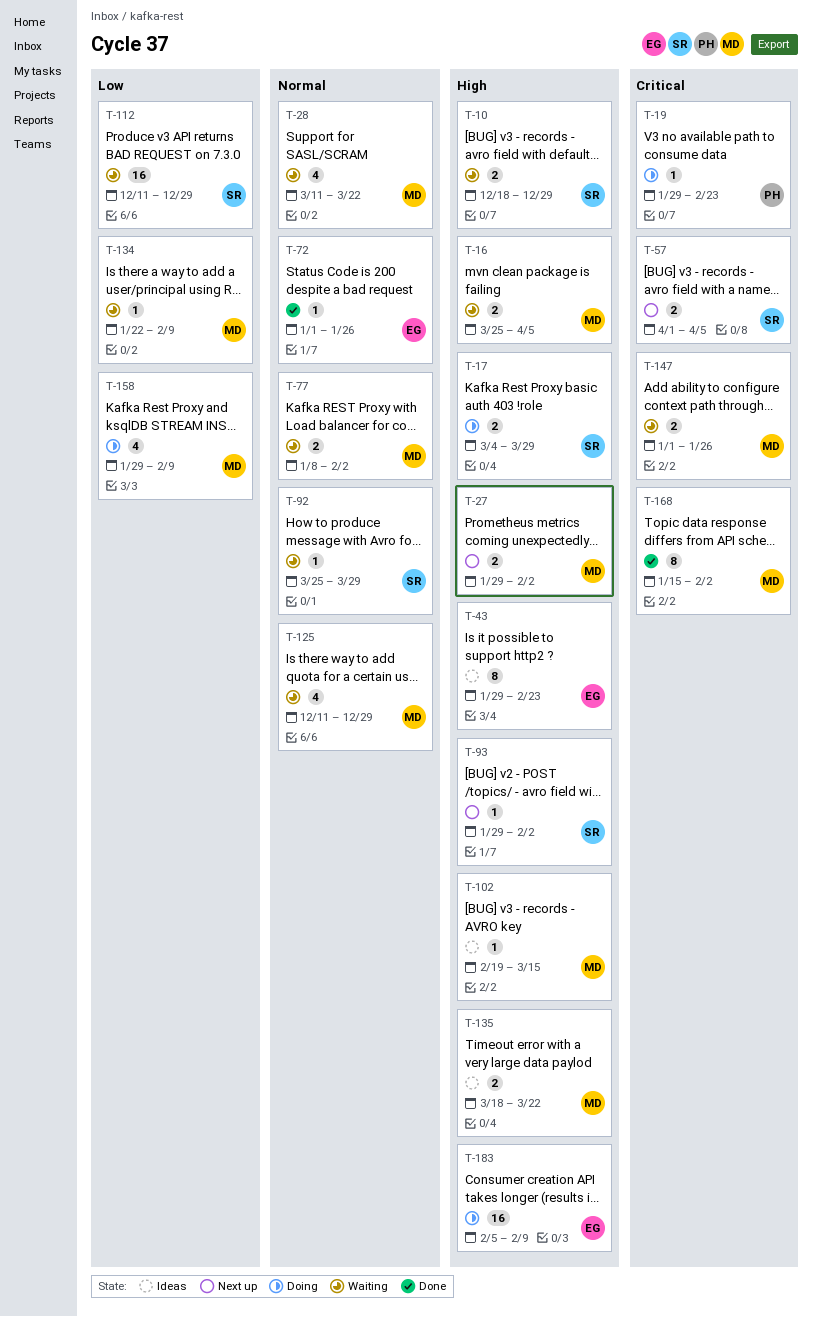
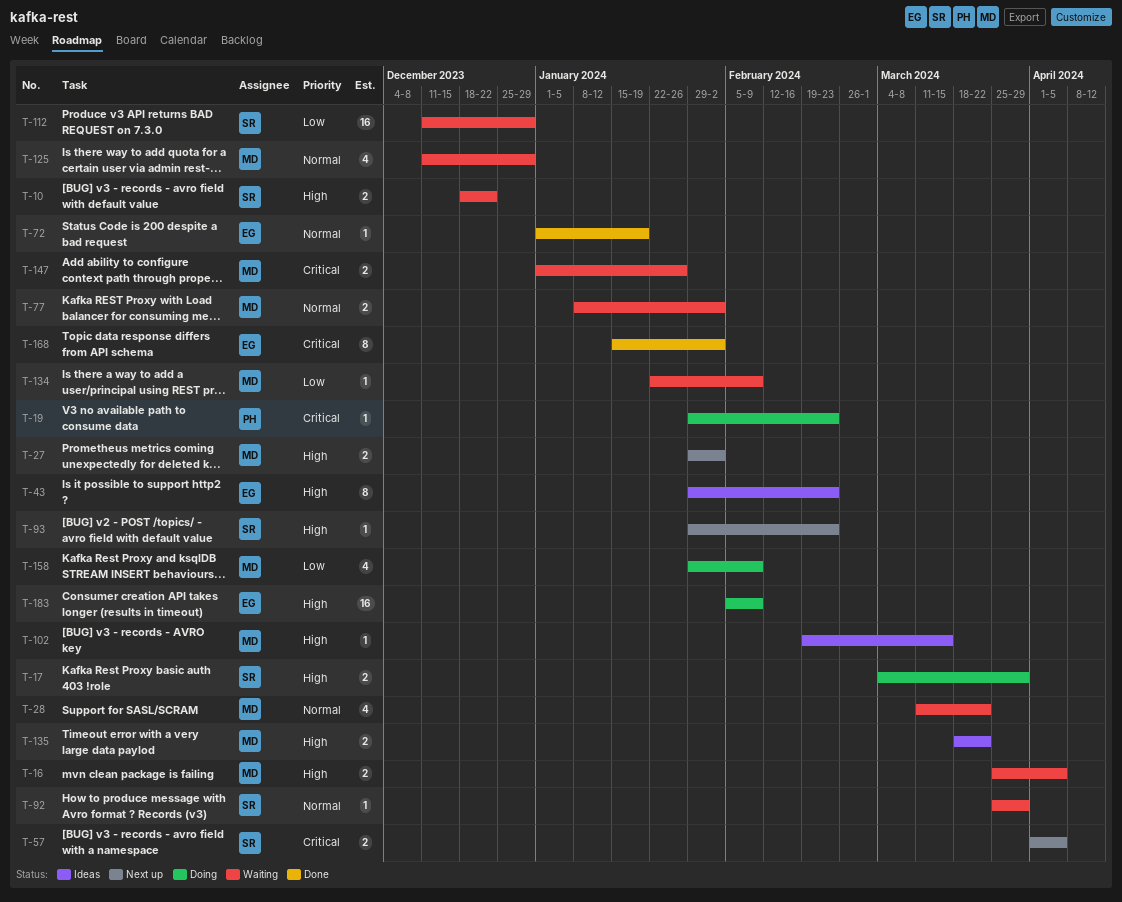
T-10, due: Dec 29 -> Dec 22
T-72, due: Jan 26 -> Jan 19
T-93, due: Feb 2 -> Feb 23
T-168, owner: MD -> EG

